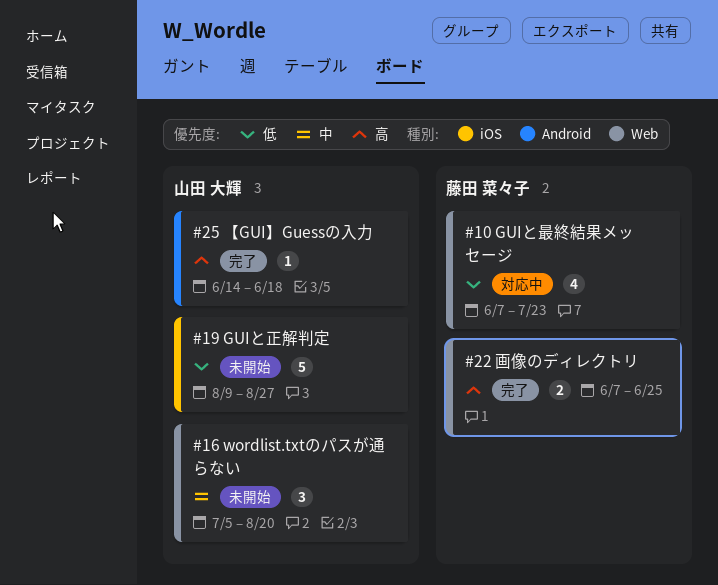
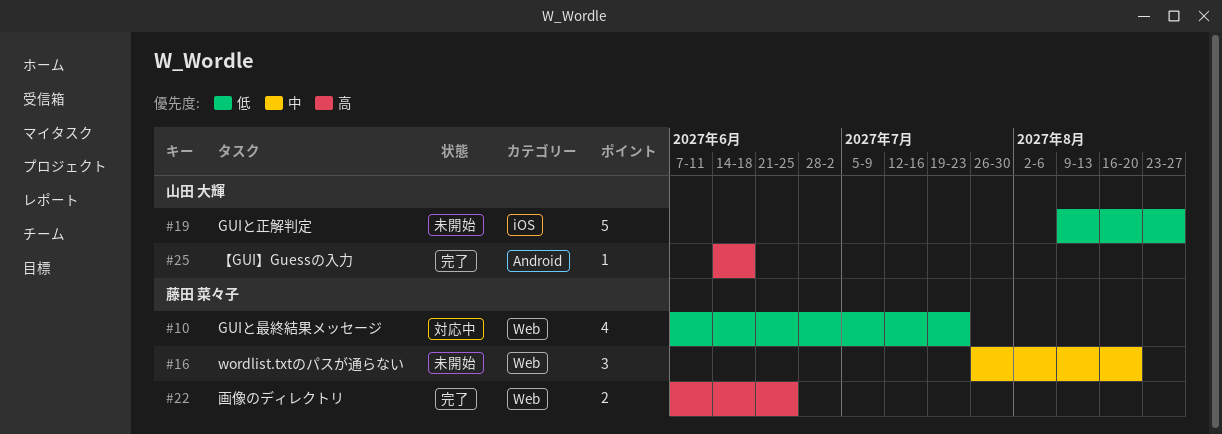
#16, owner: 山田 大輝 -> 藤田 菜々子
#16, start: Jul 5 -> Jul 26

